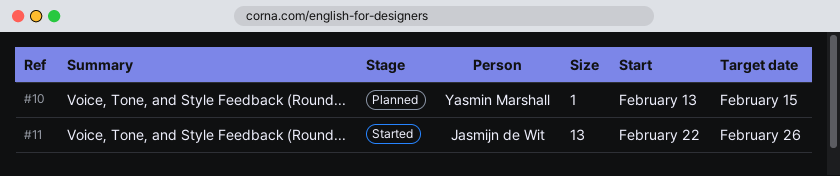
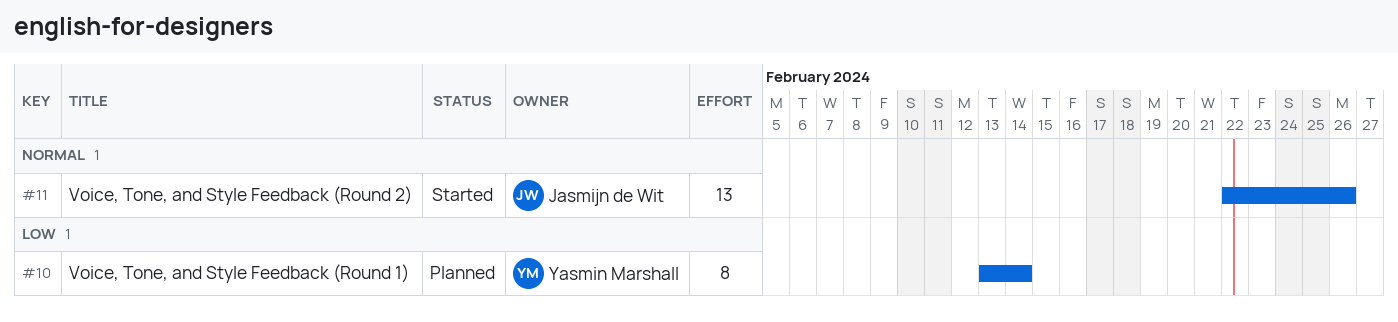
#10, estimate: 1 -> 8
#10, due: Feb 15 -> Feb 14

